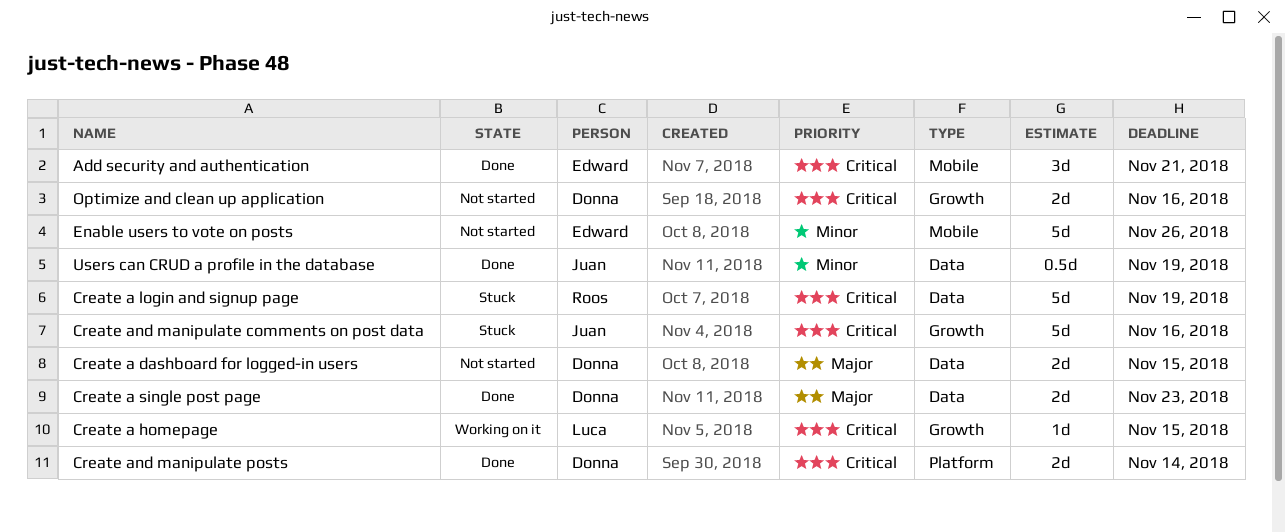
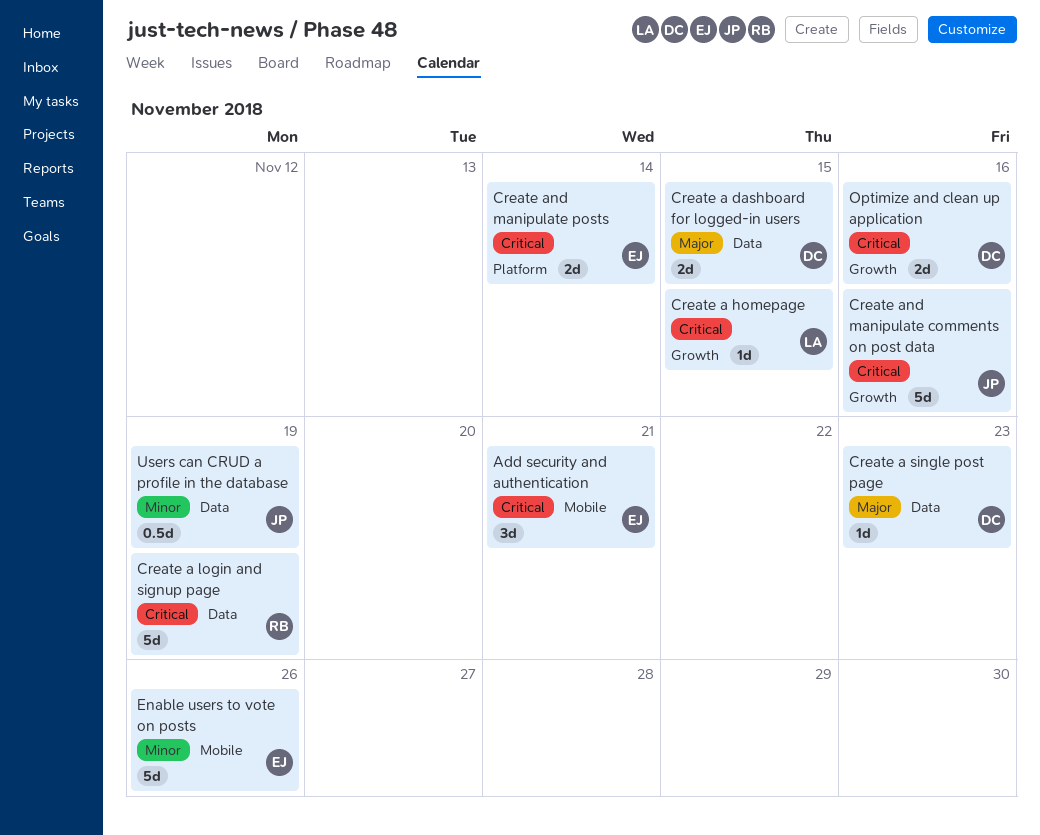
Create a single post page, estimate: 2d -> 1d
Create and manipulate posts, owner: Donna -> Edward

